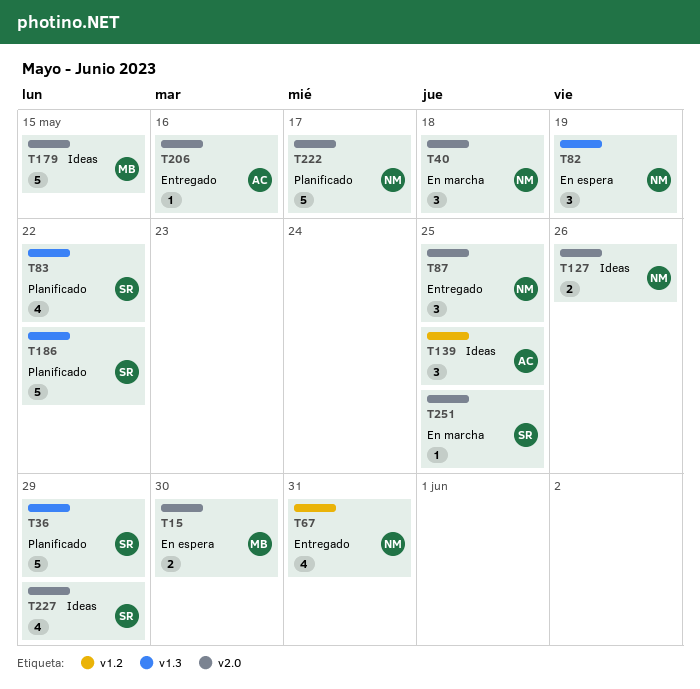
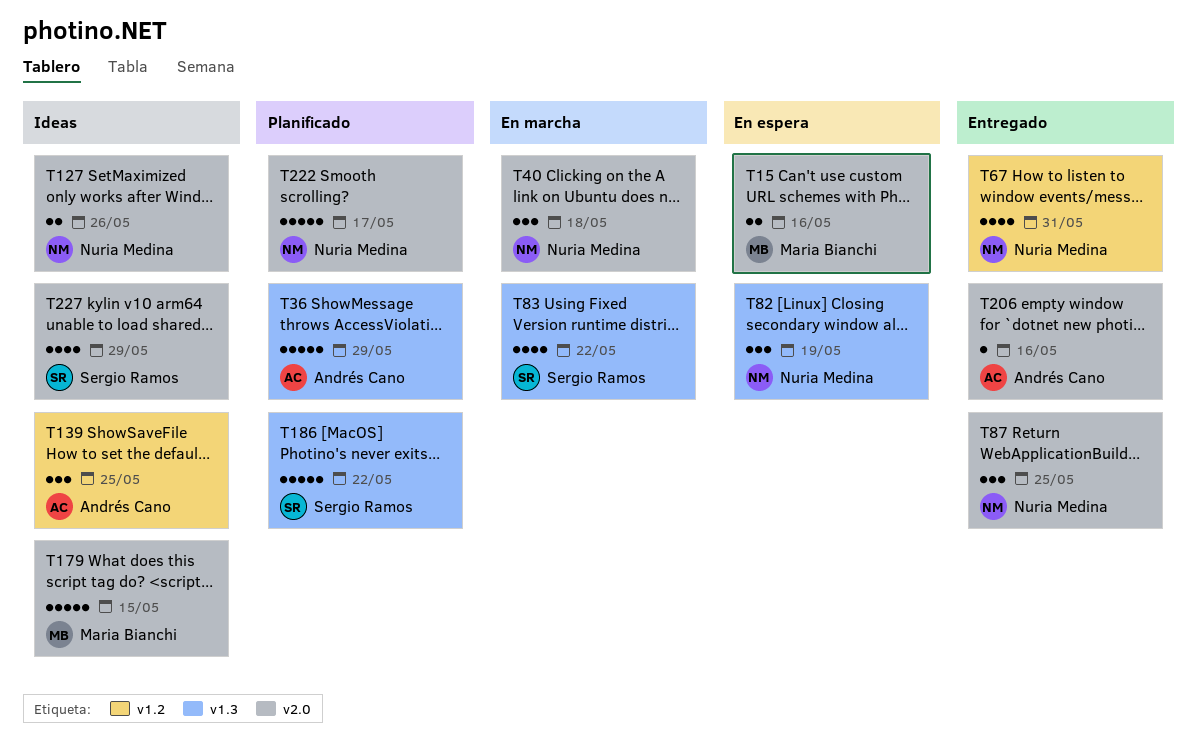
T15, due: May 30 -> May 16
T36, owner: Sergio Ramos -> Andrés Cano
T83, status: Planificado -> En marcha
T251: present -> none

